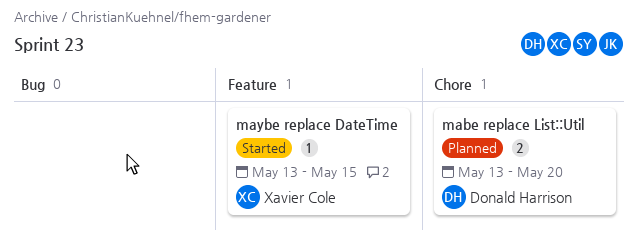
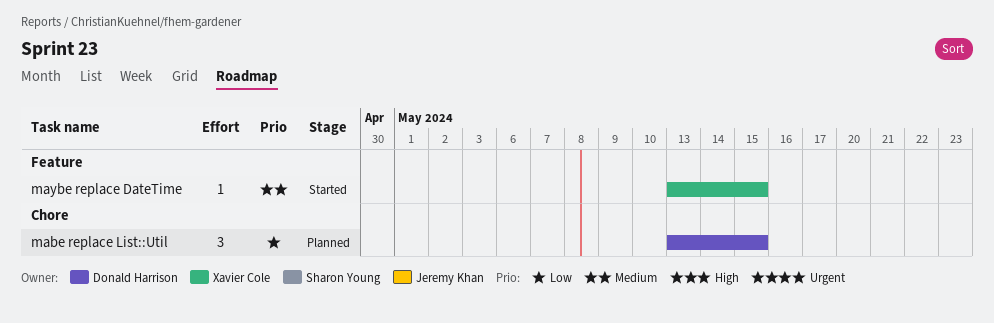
mabe replace List::Util, estimate: 2 -> 3
mabe replace List::Util, due: May 20 -> May 15

